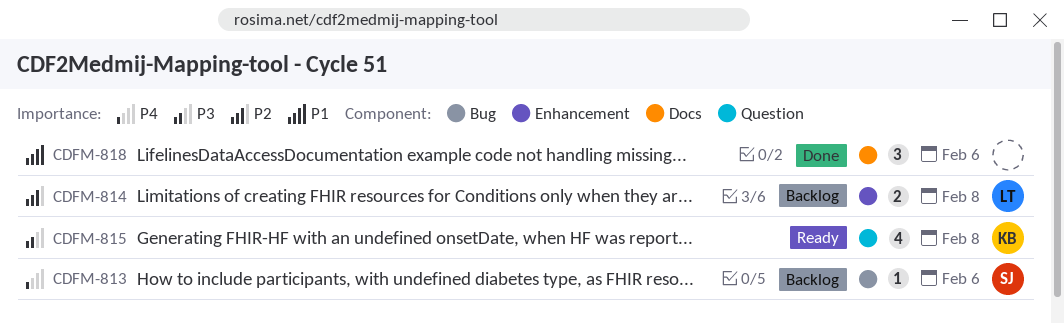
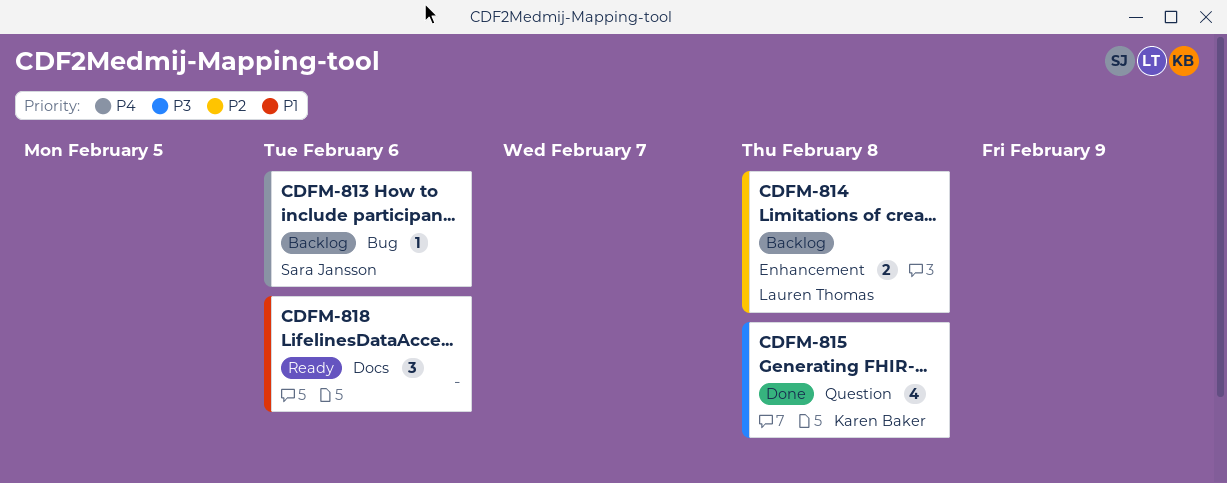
CDFM-815, status: Ready -> Done
CDFM-818, status: Done -> Ready

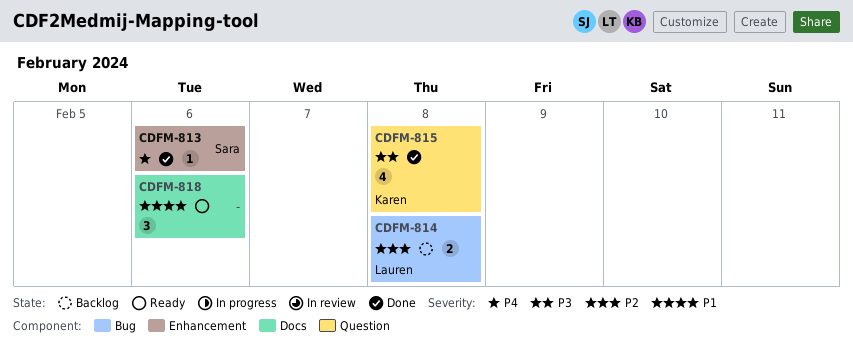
CDFM-813, status: Backlog -> Done
CDFM-813, label: Bug -> Enhancement
CDFM-814, label: Enhancement -> Bug

